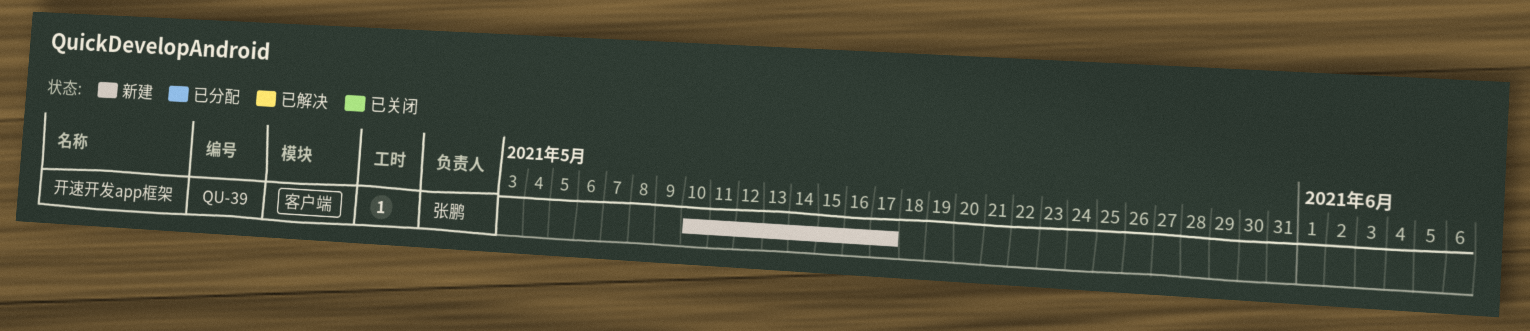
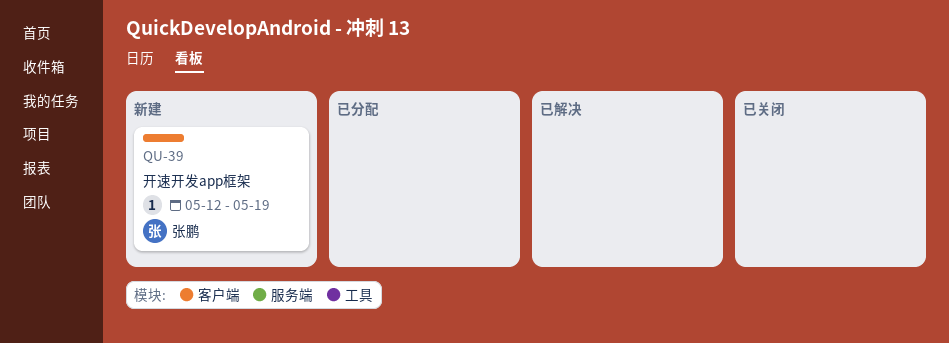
QU-39, start: May 10 -> May 12
QU-39, due: May 17 -> May 19

